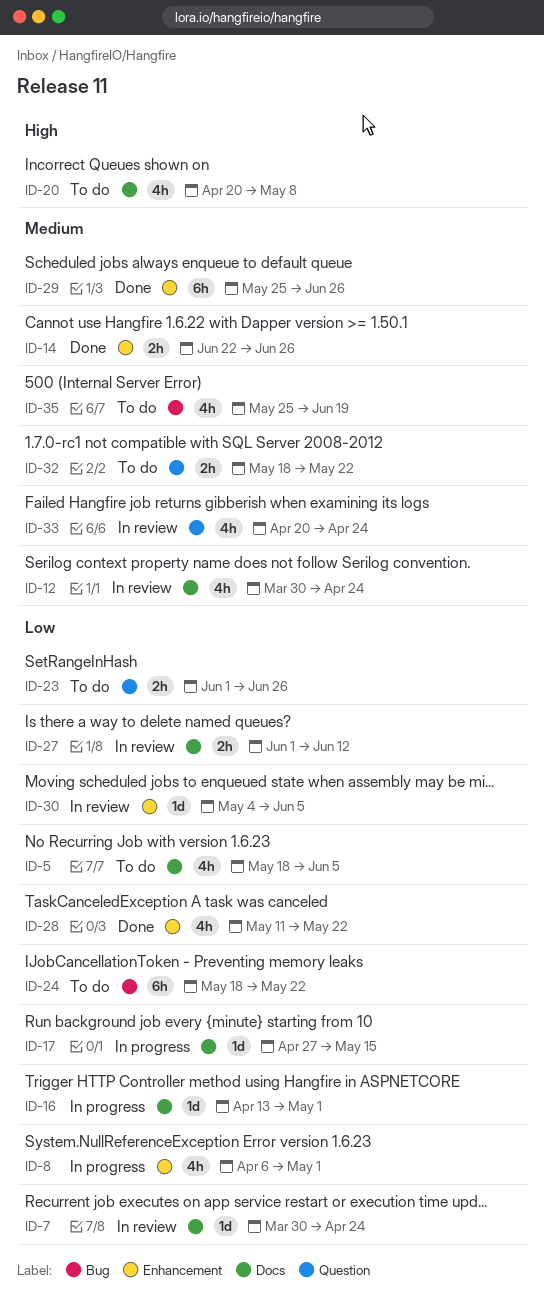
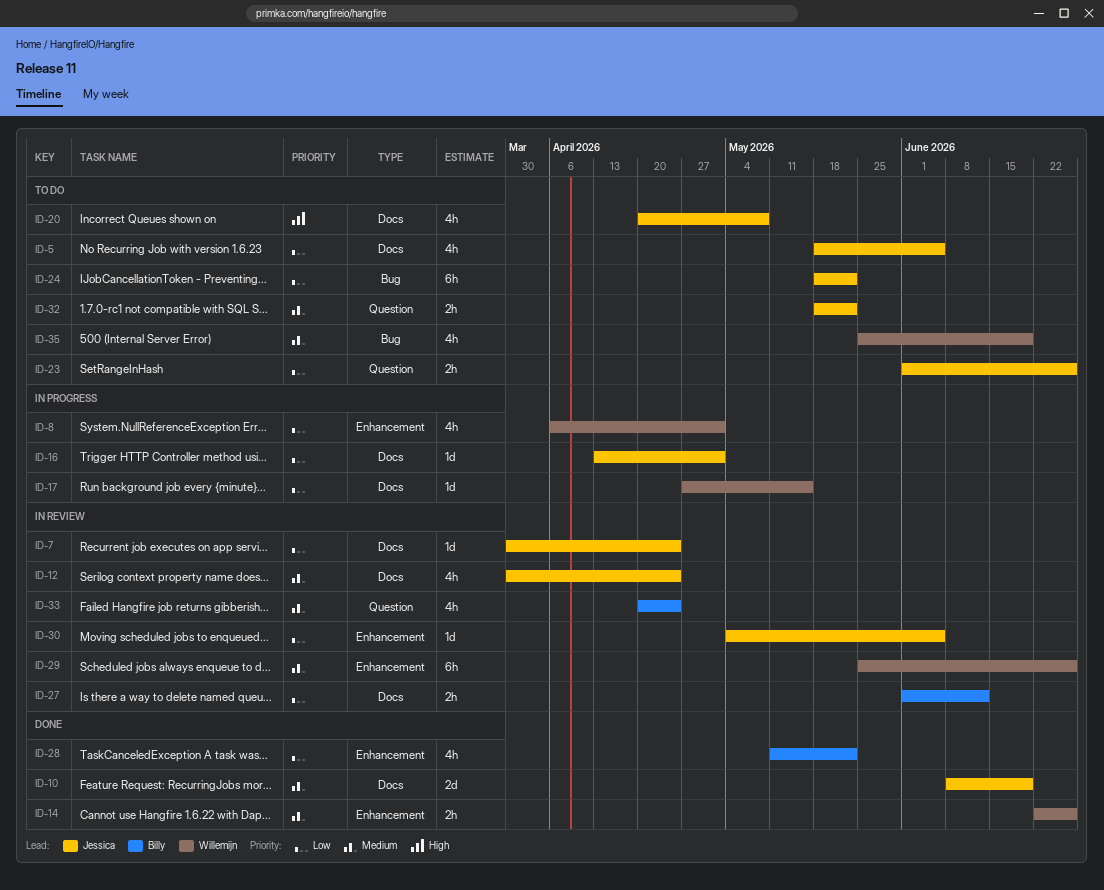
ID-10: none -> present
ID-29, status: Done -> In review

